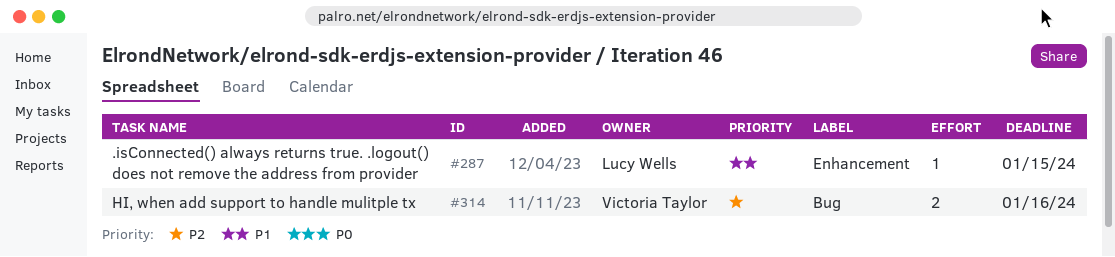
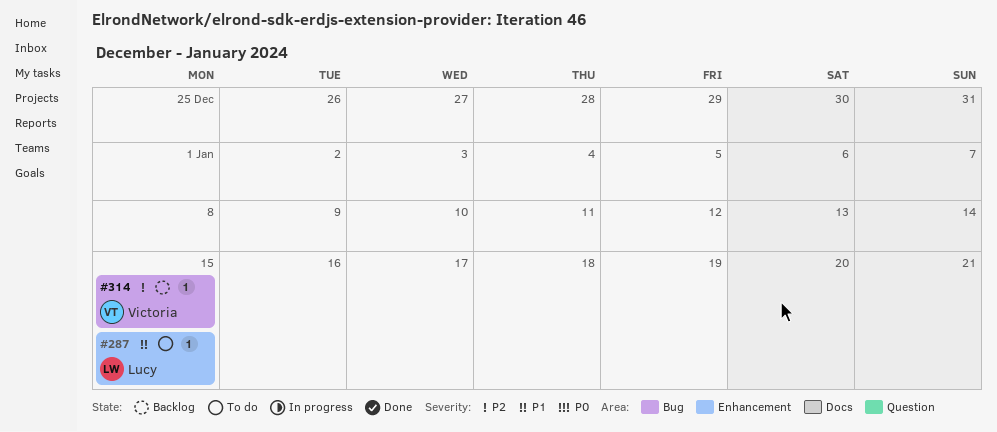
#314, estimate: 2 -> 1
#314, due: Jan 16 -> Jan 15

